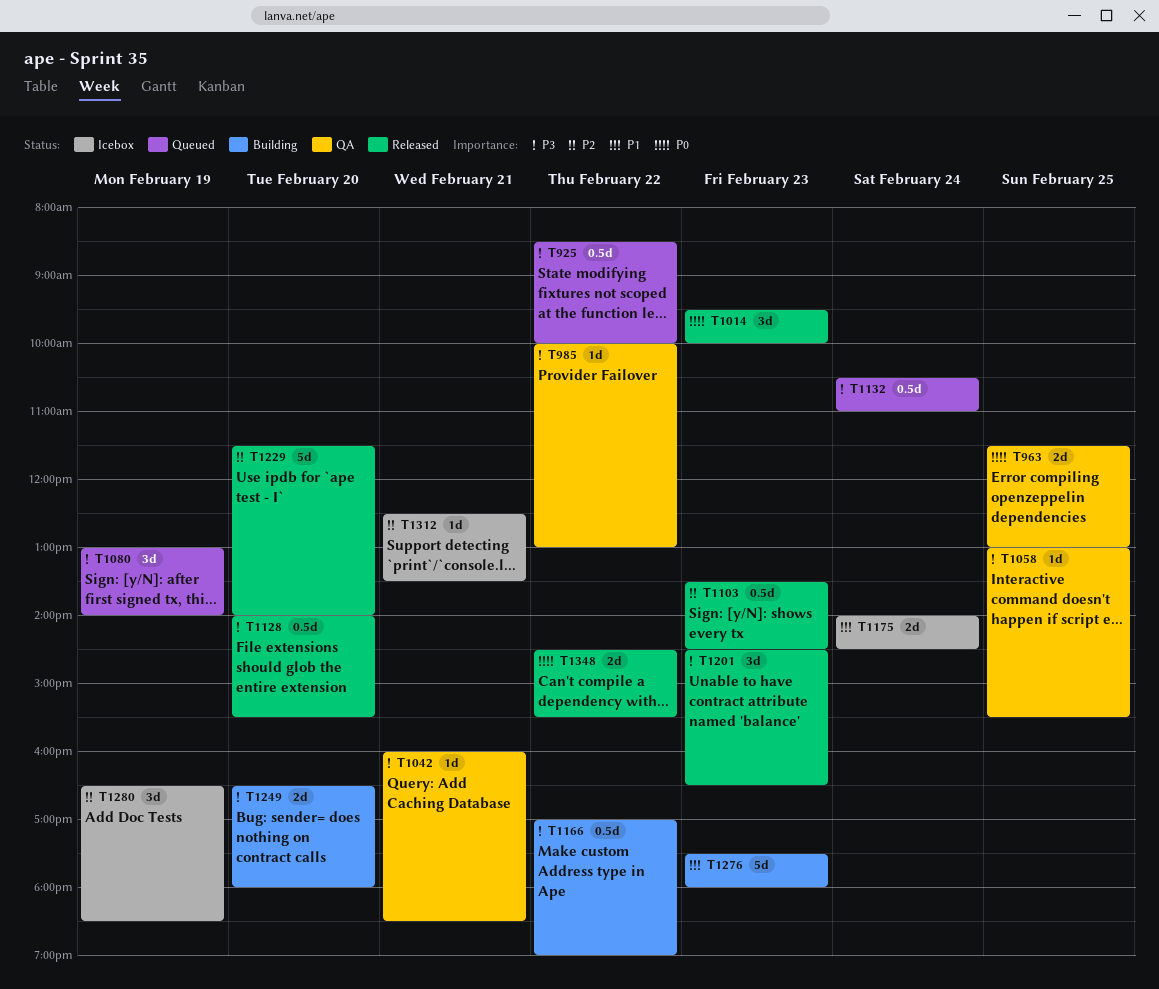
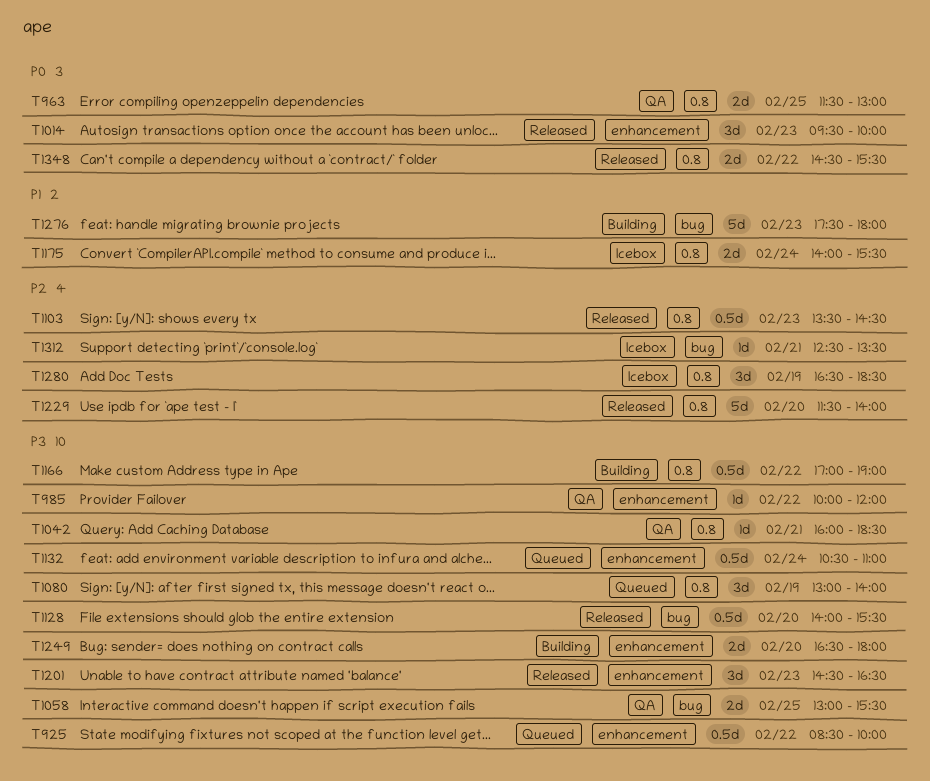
T985, ends: 13:00 -> 12:00
T1058, estimate: 1d -> 2d
T1175, ends: 14:30 -> 15:30

